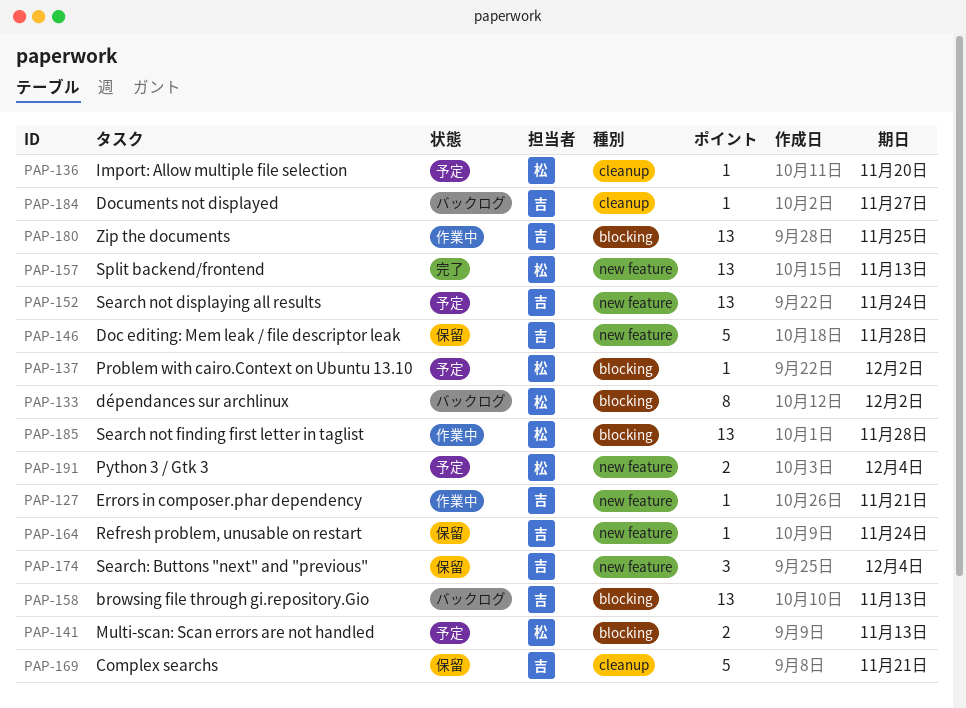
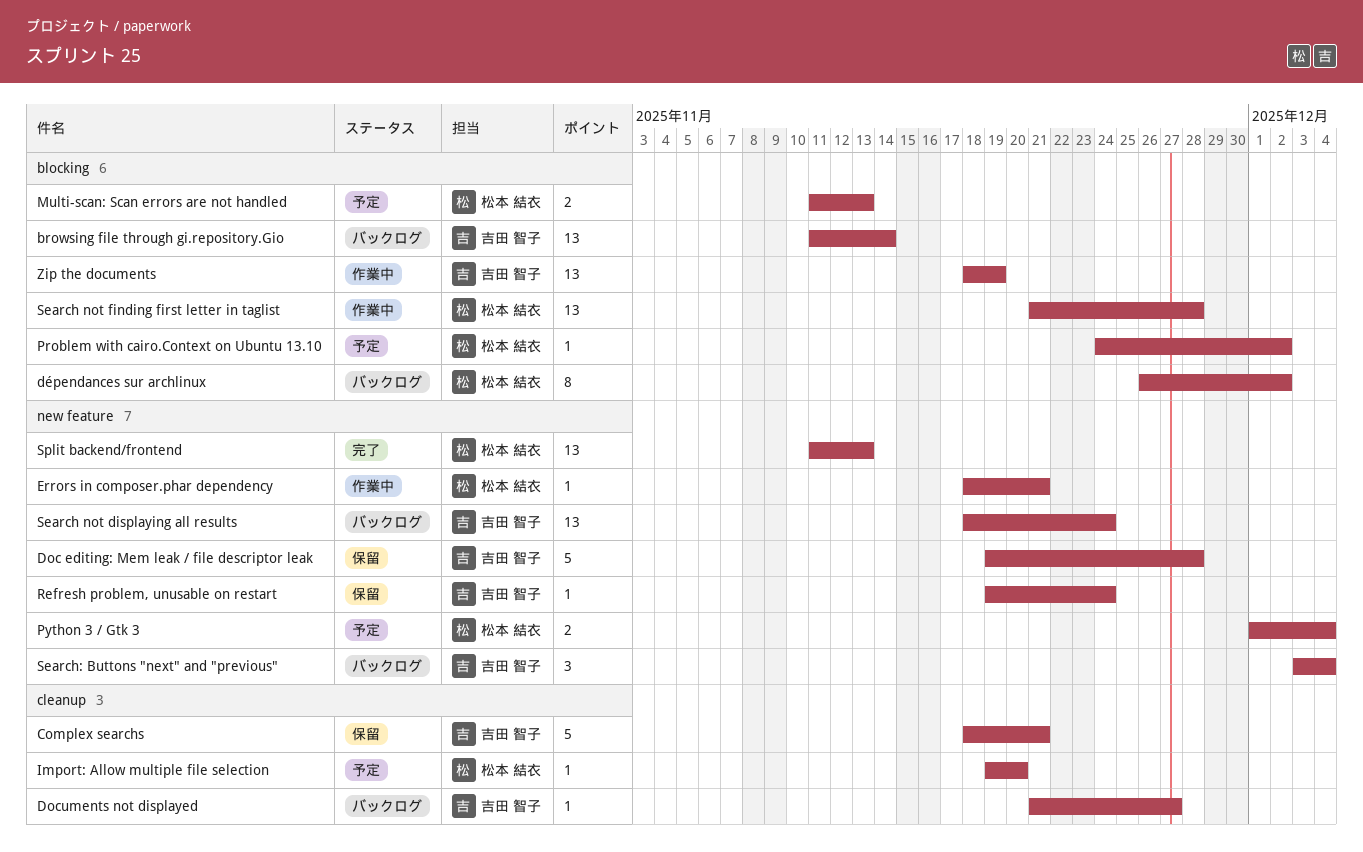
browsing file through gi.repository.Gio, due: Nov 13 -> Nov 14
Errors in composer.phar dependency, owner: 吉田 智子 -> 松本 結衣
Search not displaying all results, status: 予定 -> バックログ
Search: Buttons "next" and "previous", status: 保留 -> バックログ
Zip the documents, due: Nov 25 -> Nov 19

